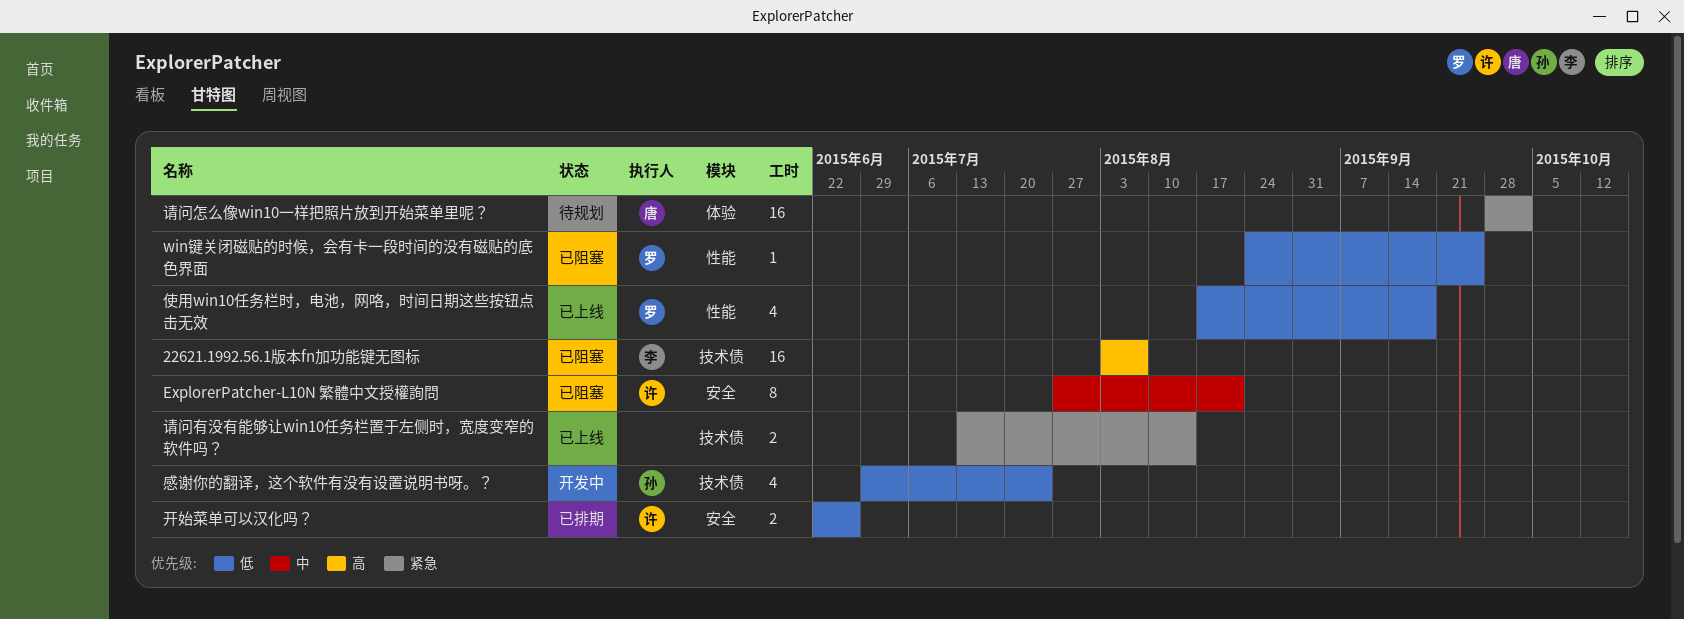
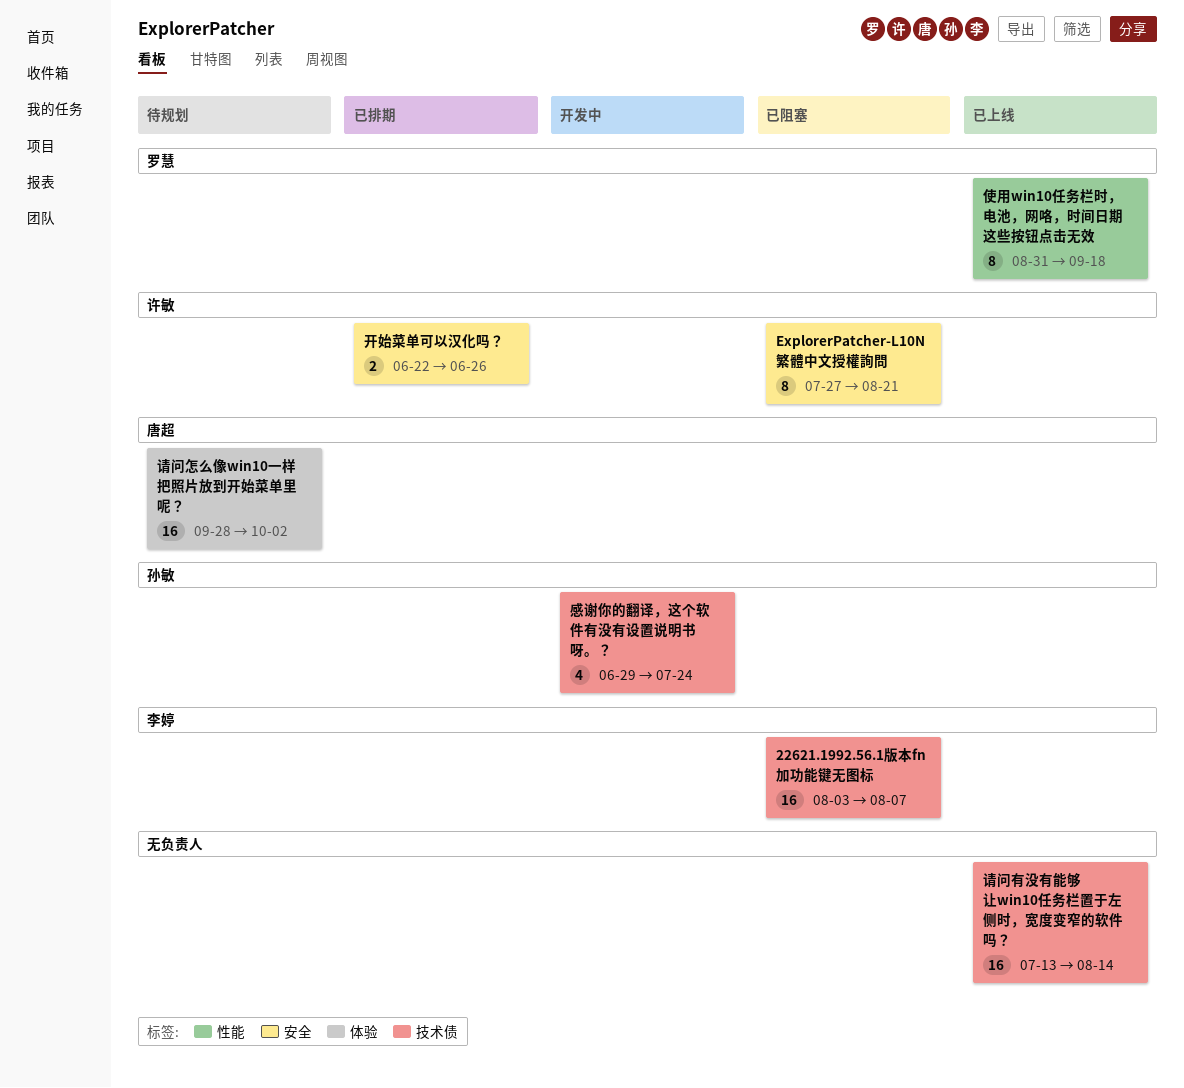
win键关闭磁贴的时候，会有卡一段时间的没有磁贴的底色界面: present -> none
使用win10任务栏时，电池，网咯，时间日期这些按钮点击无效, estimate: 4 -> 8
使用win10任务栏时，电池，网咯，时间日期这些按钮点击无效, start: Aug 17 -> Aug 31
请问有没有能够让win10任务栏置于左侧时，宽度变窄的软件吗？, estimate: 2 -> 16

